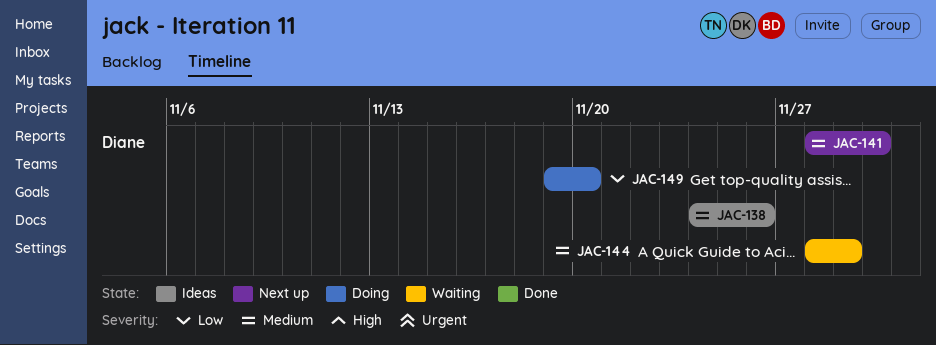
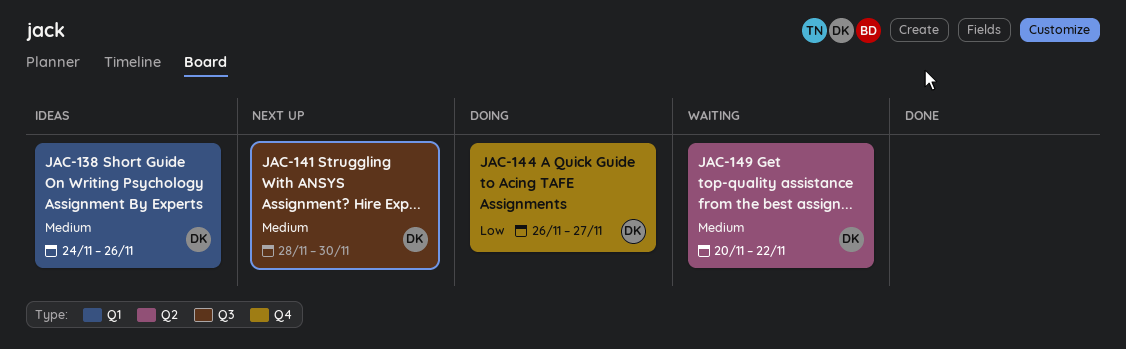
JAC-144, status: Waiting -> Doing
JAC-144, priority: Medium -> Low
JAC-144, start: Nov 28 -> Nov 26
JAC-144, due: Nov 29 -> Nov 27
JAC-149, status: Doing -> Waiting
JAC-149, priority: Low -> Medium
JAC-149, start: Nov 19 -> Nov 20
JAC-149, due: Nov 20 -> Nov 22

